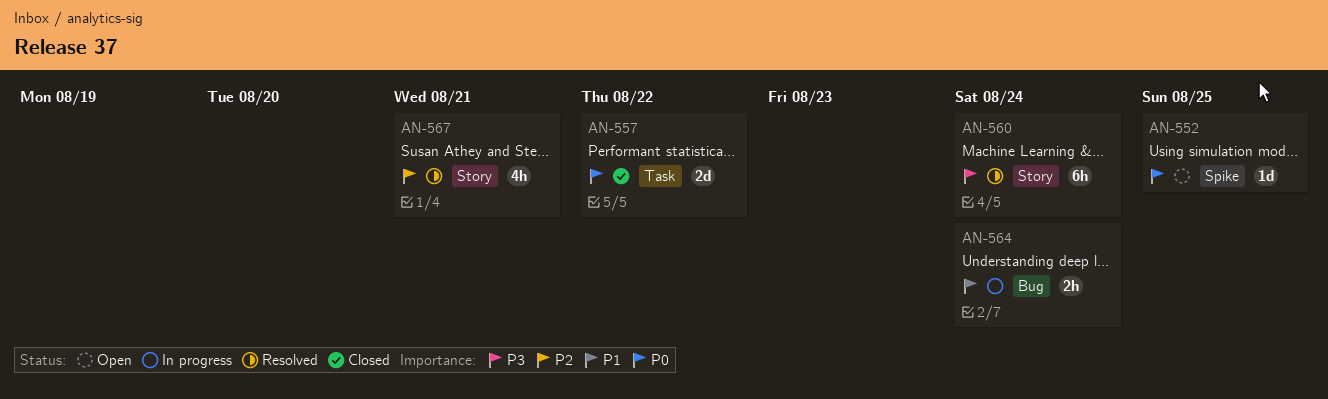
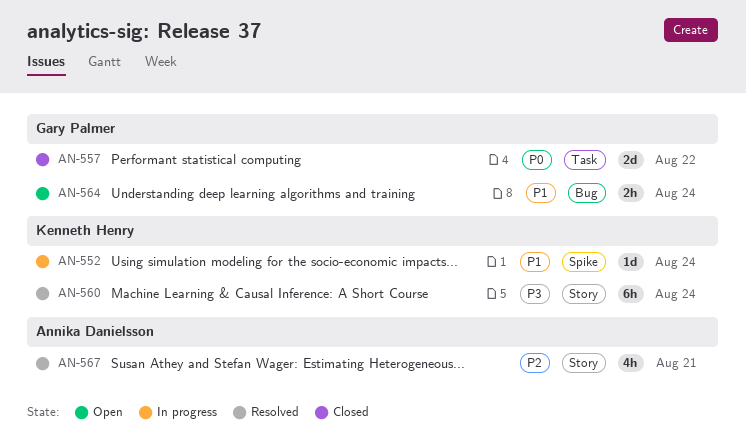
AN-552, status: Open -> In progress
AN-552, priority: P0 -> P1
AN-552, due: Aug 25 -> Aug 24
AN-564, status: In progress -> Open

